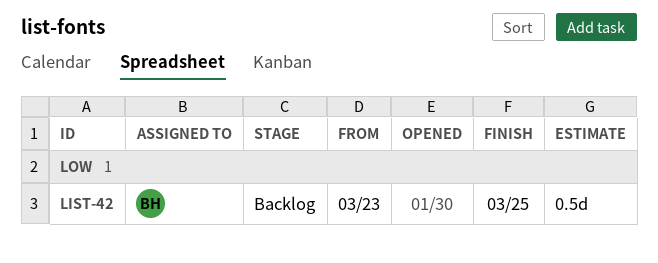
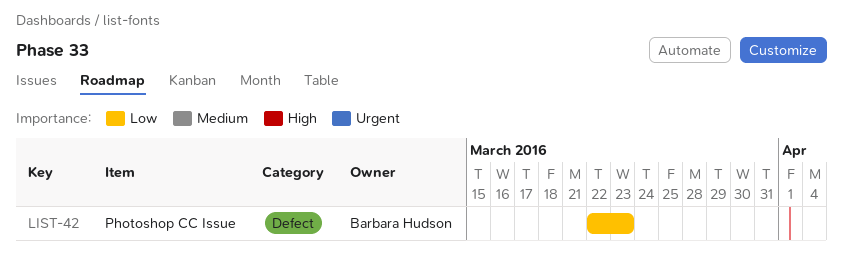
LIST-42, start: Mar 23 -> Mar 22
LIST-42, due: Mar 25 -> Mar 23

